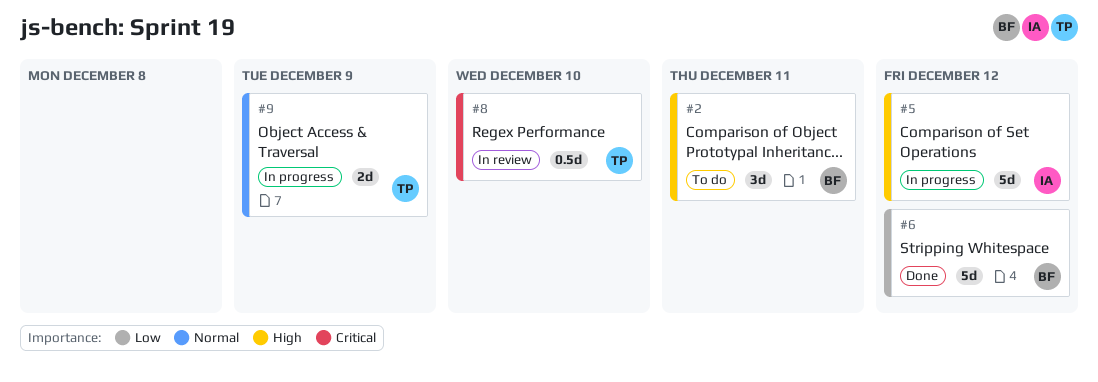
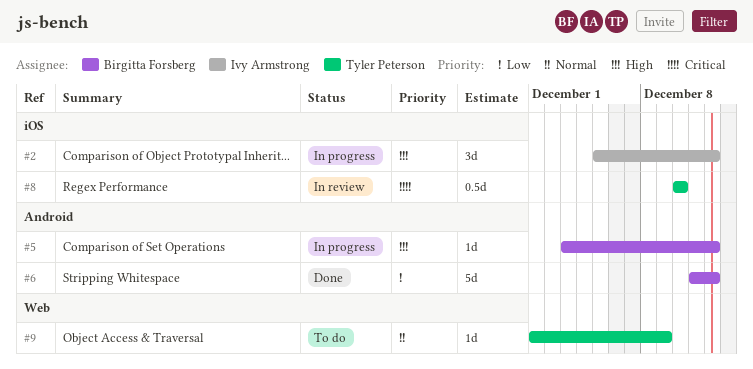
#2, status: To do -> In progress
#2, owner: Birgitta Forsberg -> Ivy Armstrong
#2, due: Dec 11 -> Dec 12
#5, owner: Ivy Armstrong -> Birgitta Forsberg
#5, estimate: 5d -> 1d
#9, status: In progress -> To do
#9, estimate: 2d -> 1d

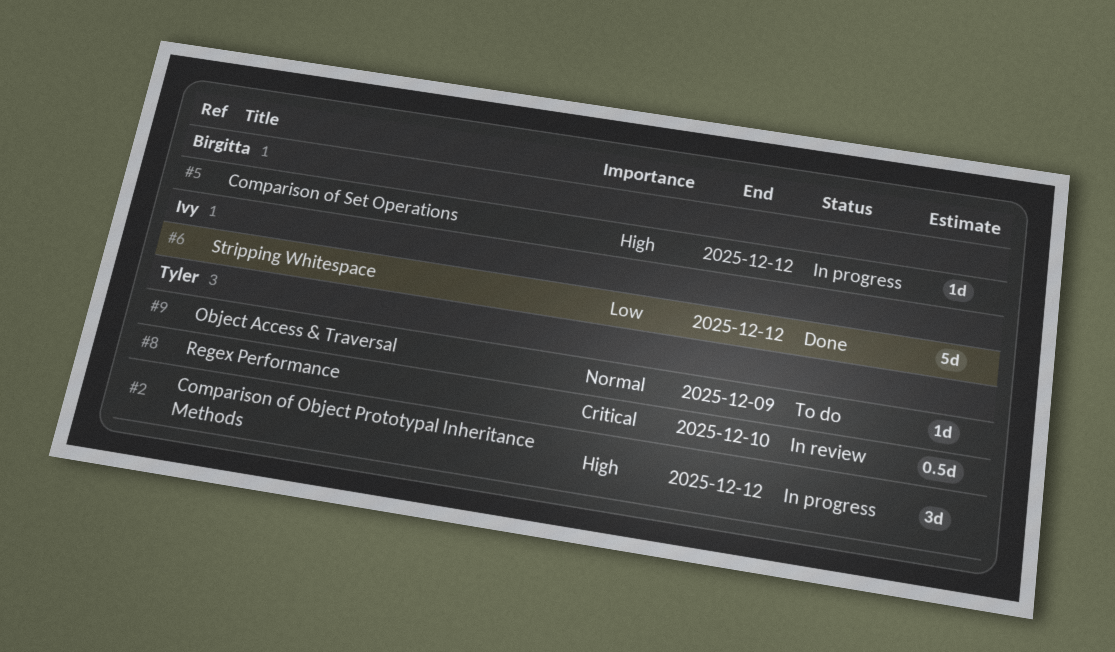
#2, owner: Ivy Armstrong -> Tyler Peterson
#6, owner: Birgitta Forsberg -> Ivy Armstrong

